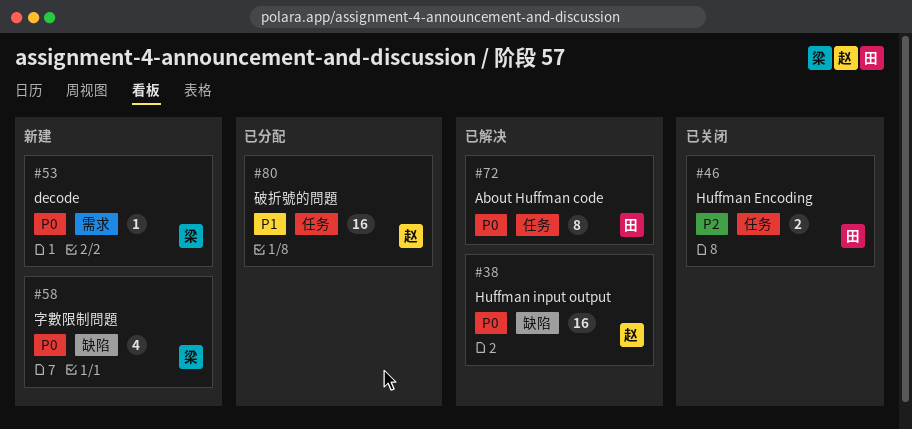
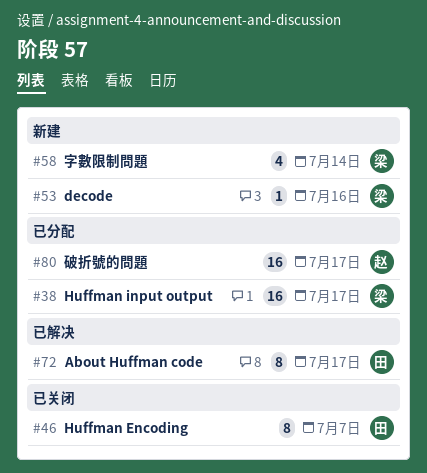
#38, status: 已解决 -> 已分配
#38, owner: 赵 -> 梁
#46, estimate: 2 -> 8

